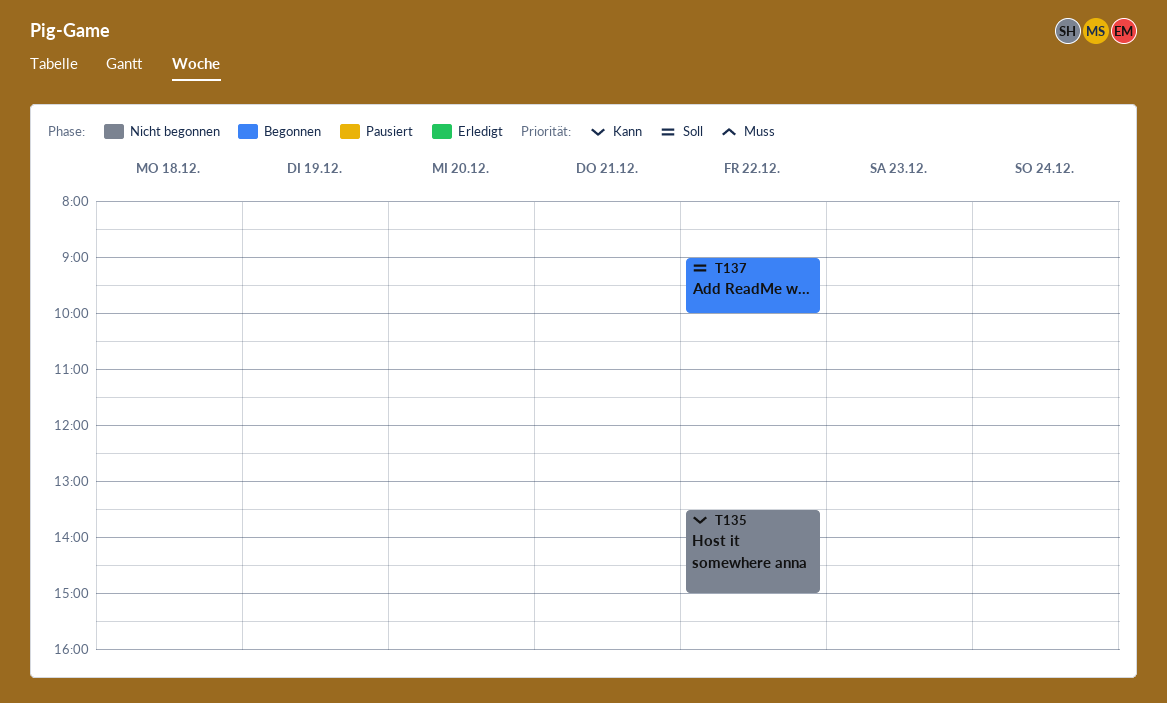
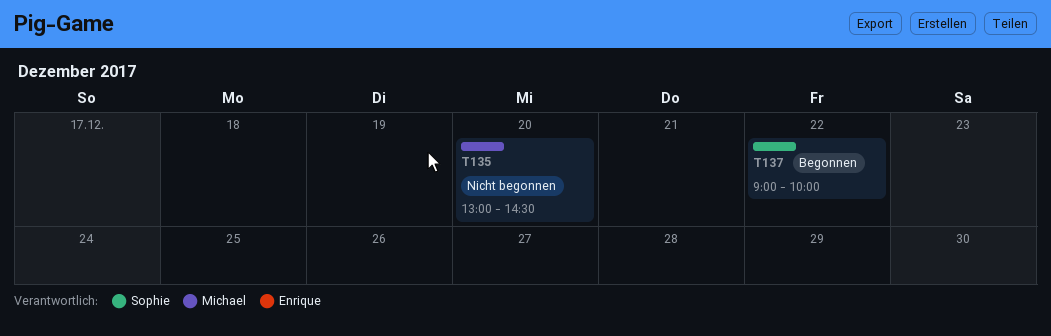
T135, day: Dec 22 -> Dec 20
T135, begins: 13:30 -> 13:00
T135, ends: 15:00 -> 14:30

